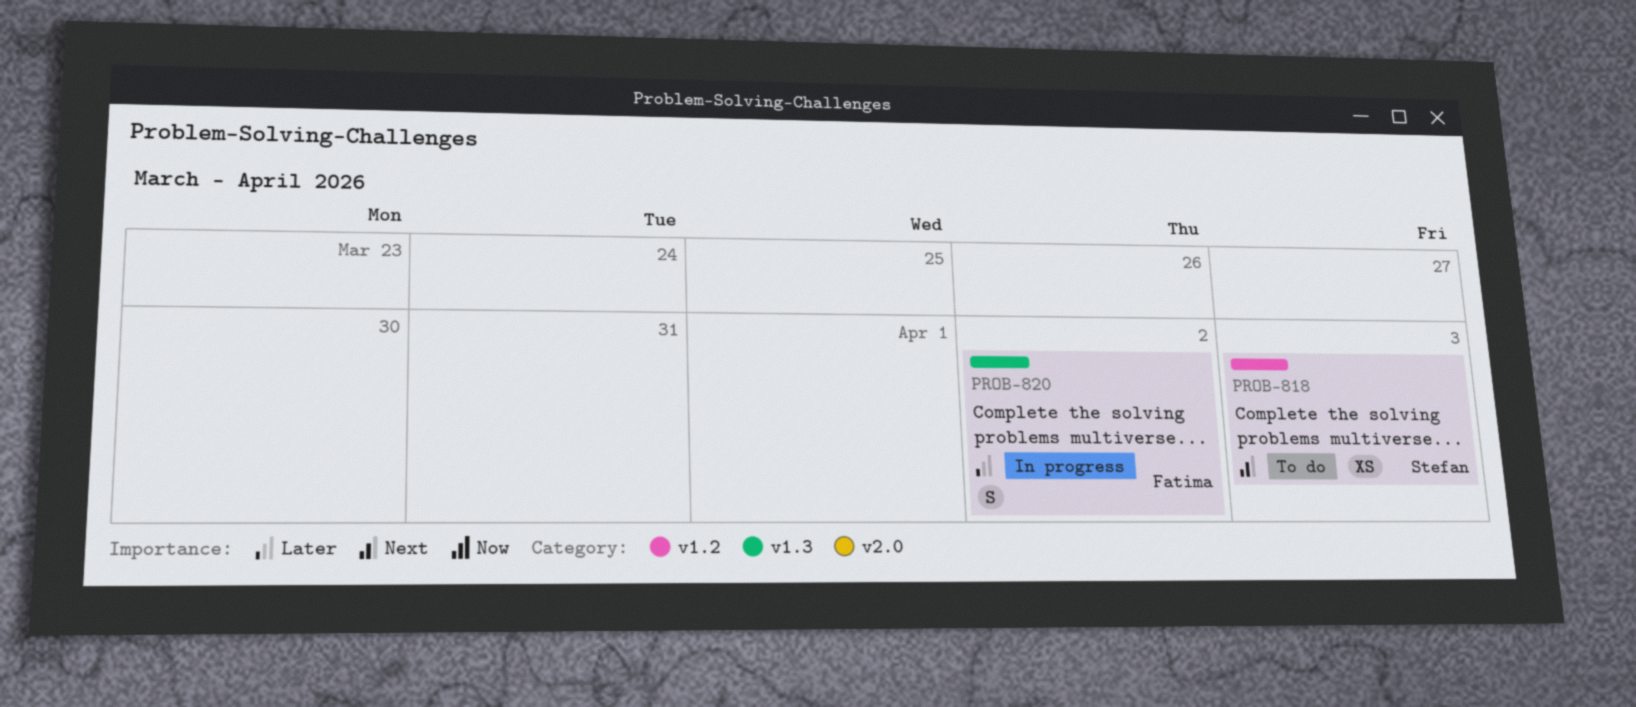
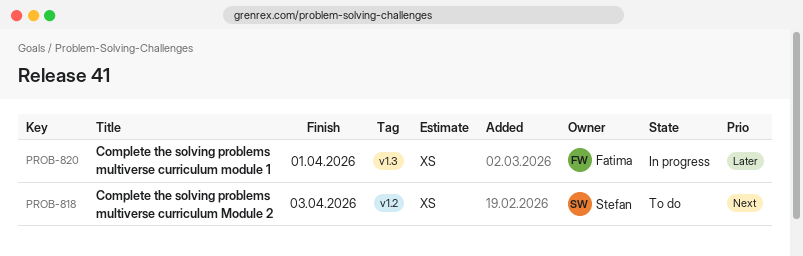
PROB-820, estimate: S -> XS
PROB-820, due: Apr 2 -> Apr 1

